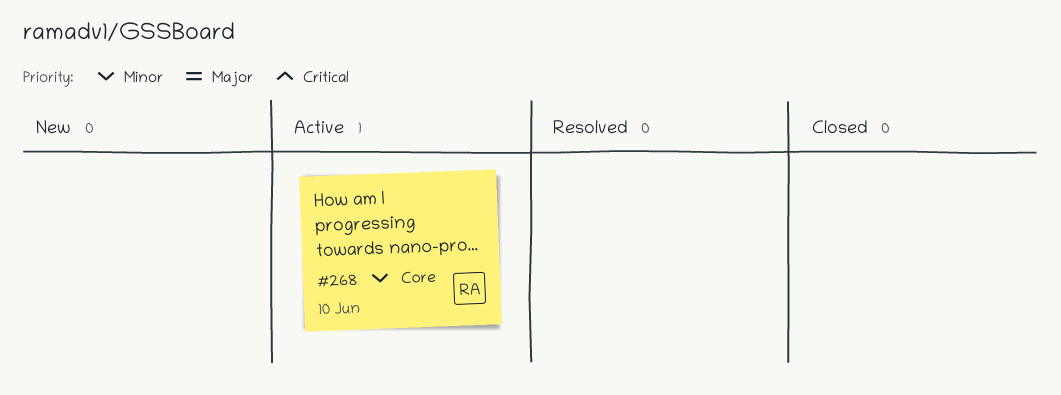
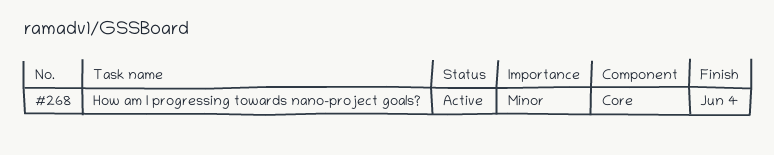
#268, due: Jun 10 -> Jun 4

